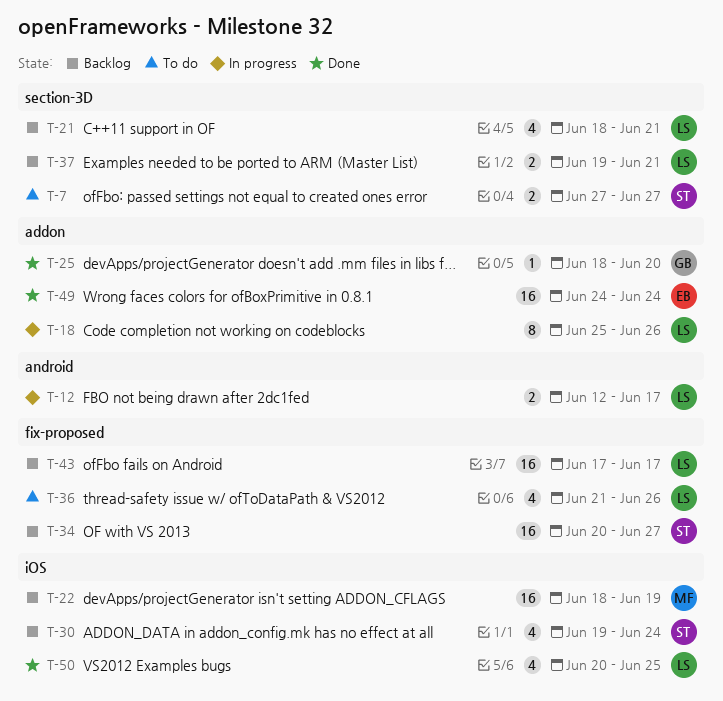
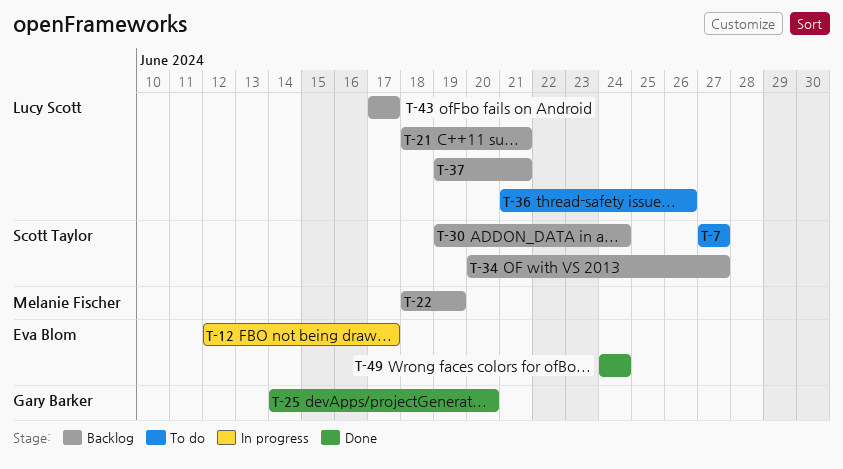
T-12, owner: Lucy Scott -> Eva Blom
T-18: present -> none
T-25, start: Jun 18 -> Jun 14
T-50: present -> none

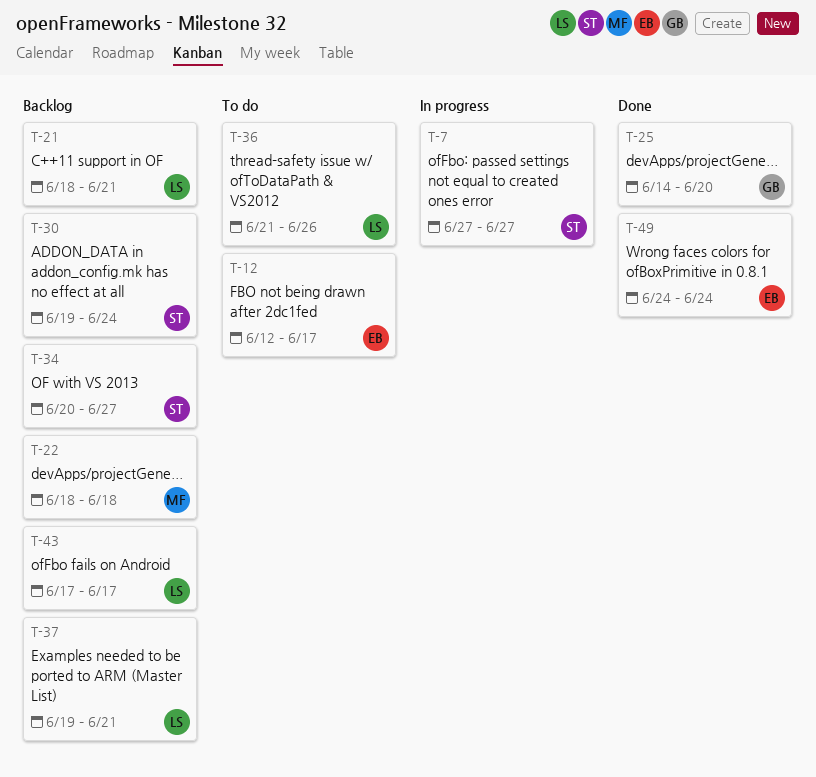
T-7, status: To do -> In progress
T-12, status: In progress -> To do
T-22, due: Jun 19 -> Jun 18

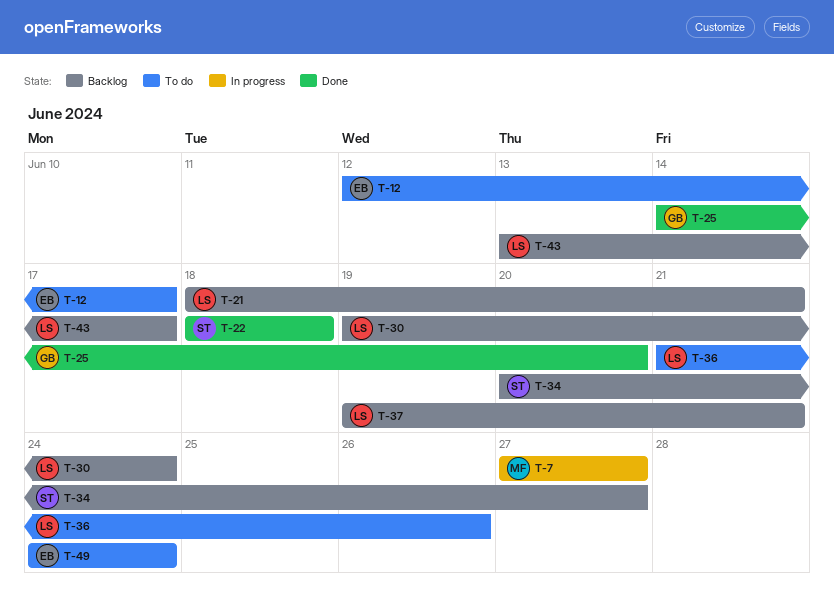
T-7, owner: ST -> MF
T-22, status: Backlog -> Done
T-22, owner: MF -> ST
T-30, owner: ST -> LS
T-43, start: Jun 17 -> Jun 13
T-49, status: Done -> To do

